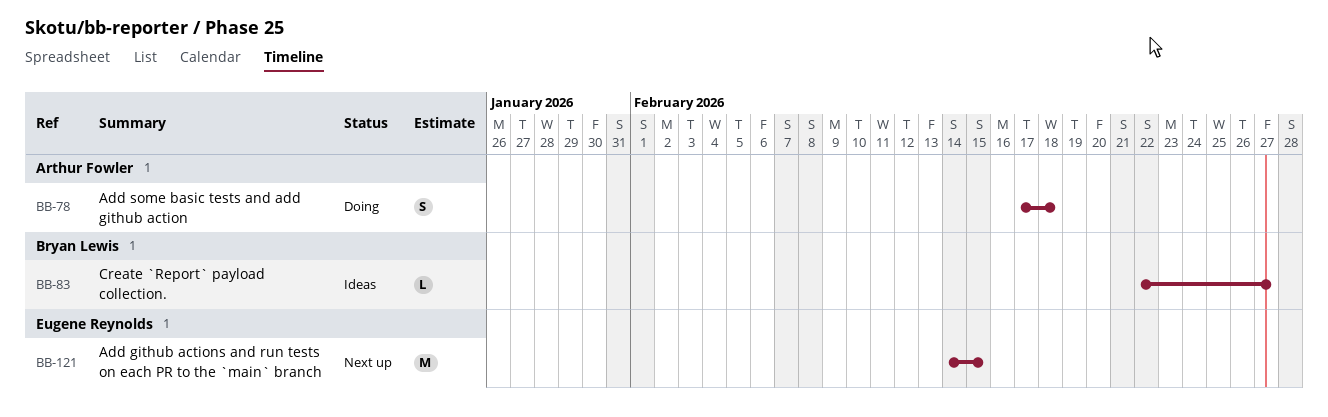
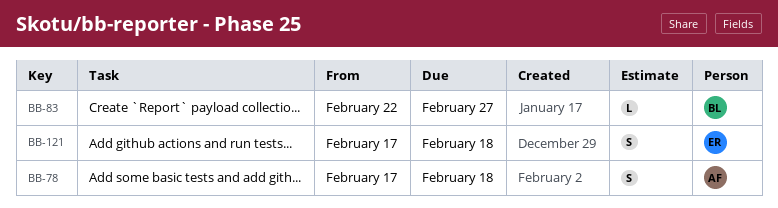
BB-121, estimate: M -> S
BB-121, start: Feb 14 -> Feb 17
BB-121, due: Feb 15 -> Feb 18

